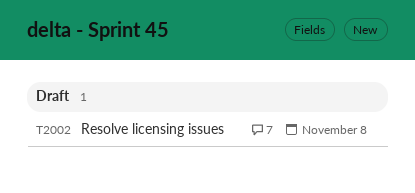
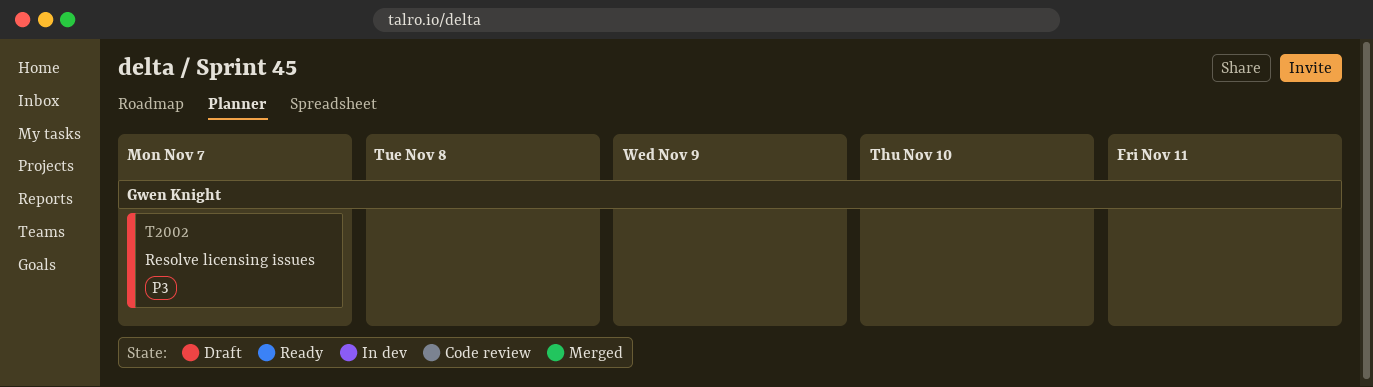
T2002, due: Nov 8 -> Nov 7

